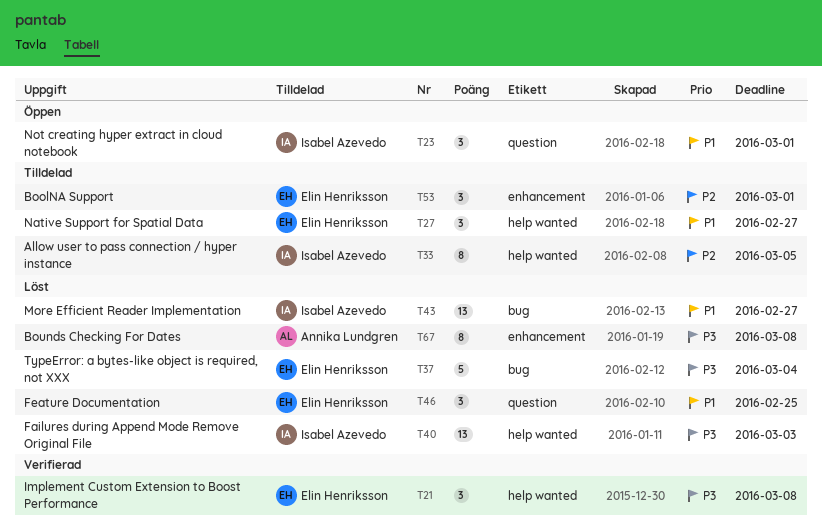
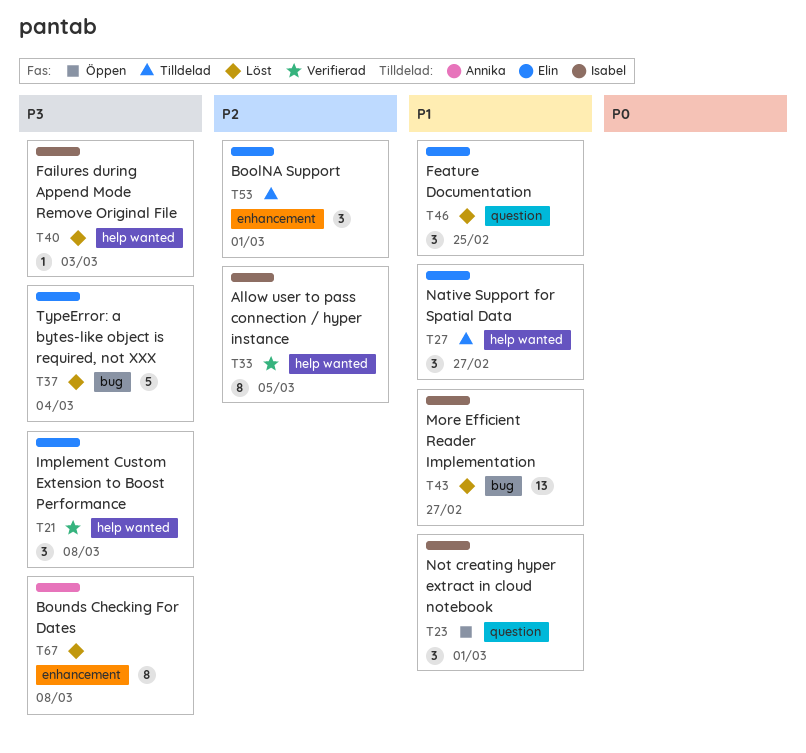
T33, status: Tilldelad -> Verifierad
T40, estimate: 13 -> 1

